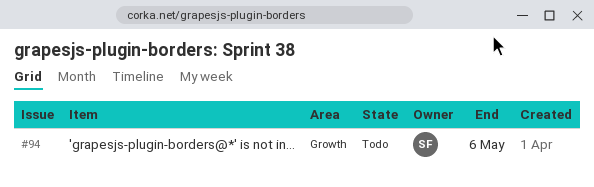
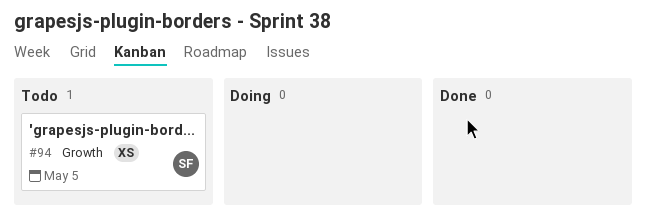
#94, due: May 6 -> May 5

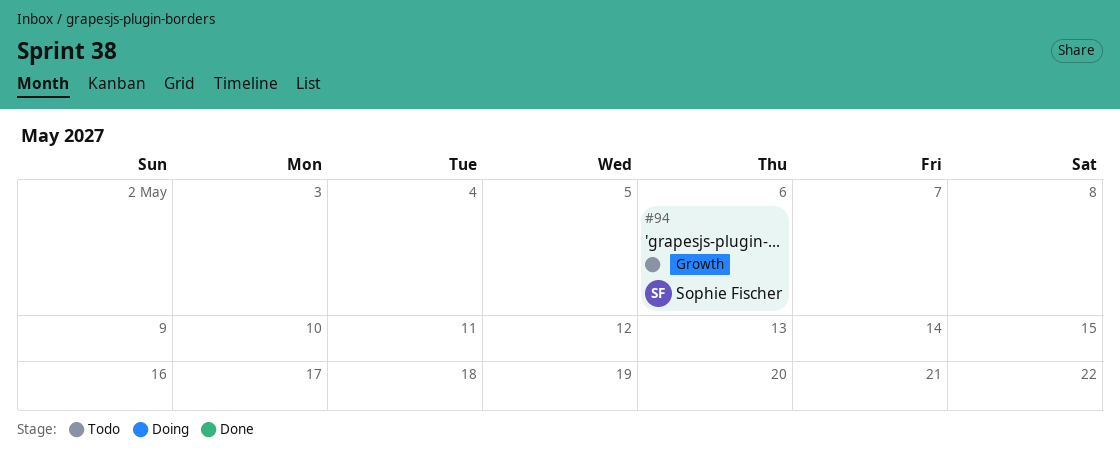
#94, due: May 5 -> May 6

